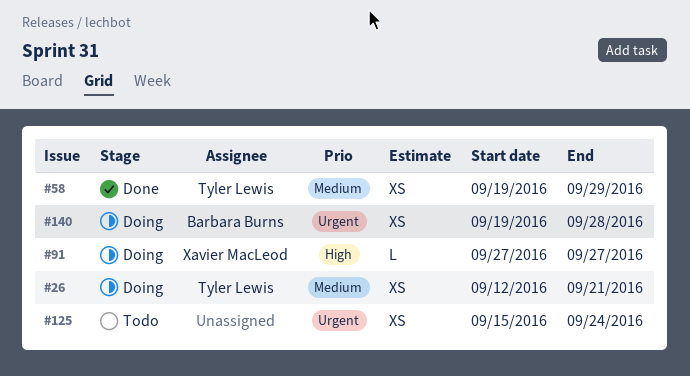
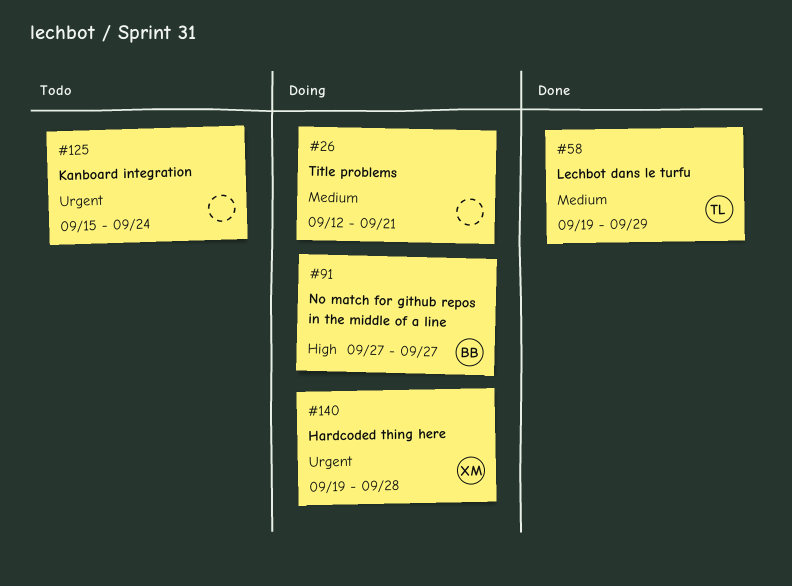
#26, owner: Tyler Lewis -> none
#91, owner: Xavier MacLeod -> Barbara Burns
#140, owner: Barbara Burns -> Xavier MacLeod

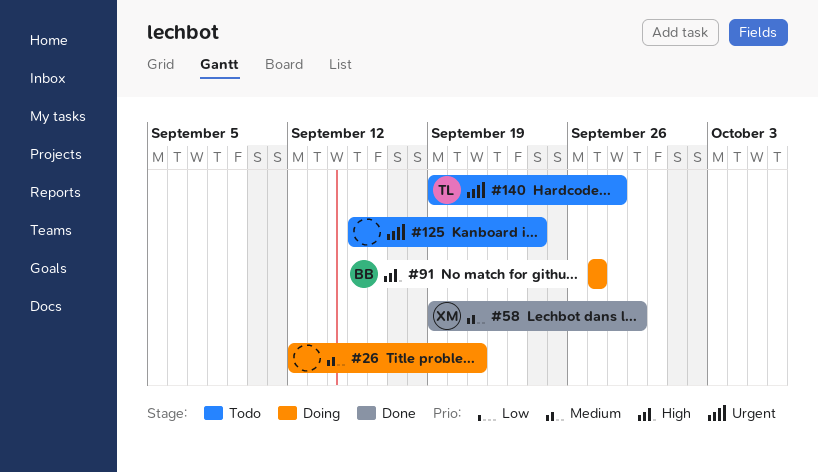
#58, owner: TL -> XM
#140, status: Doing -> Todo
#140, owner: XM -> TL

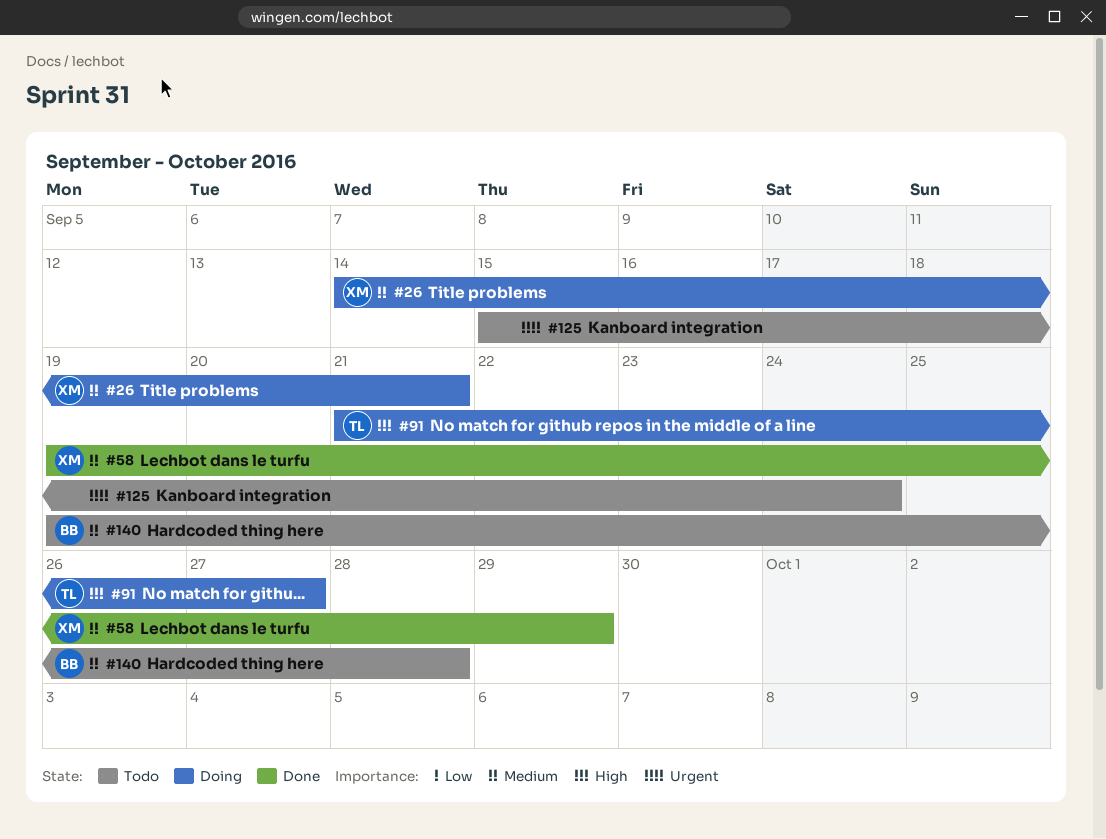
#26, owner: none -> XM
#26, start: Sep 12 -> Sep 14
#91, owner: BB -> TL
#91, start: Sep 27 -> Sep 21
#140, owner: TL -> BB
#140, priority: Urgent -> Medium

